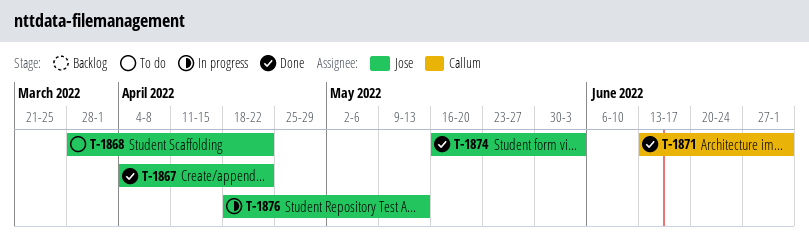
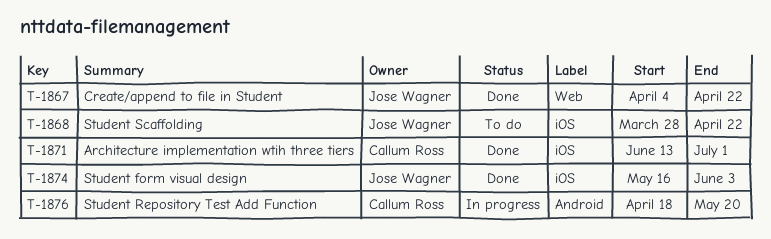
T-1876, owner: Jose Wagner -> Callum Ross
T-1876, due: May 13 -> May 20

